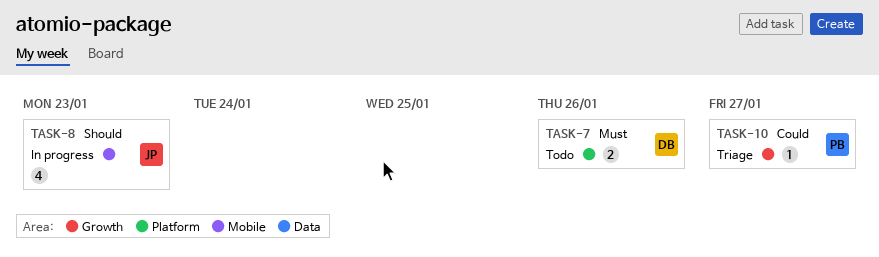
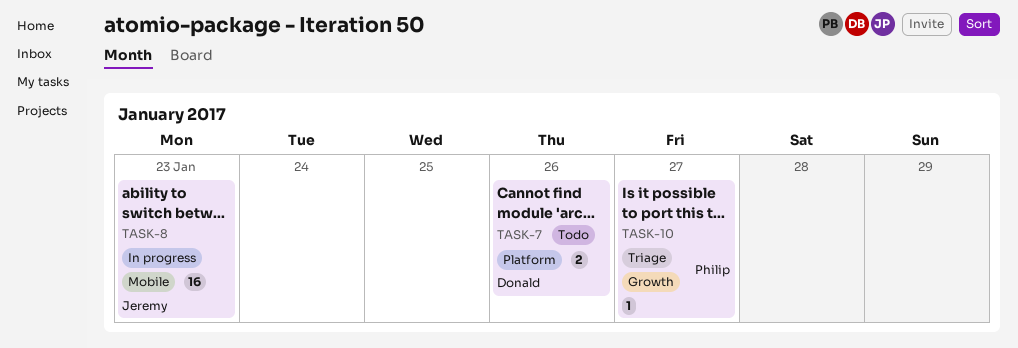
TASK-8, estimate: 4 -> 16

